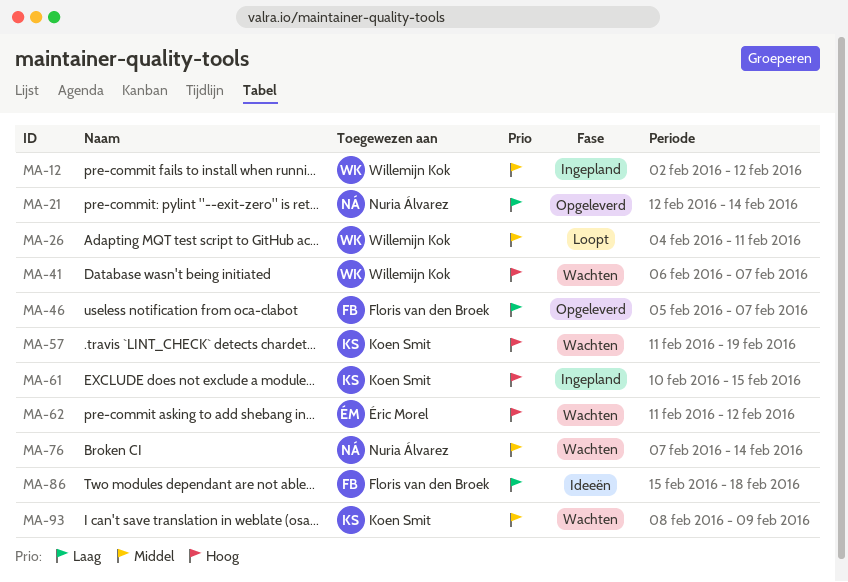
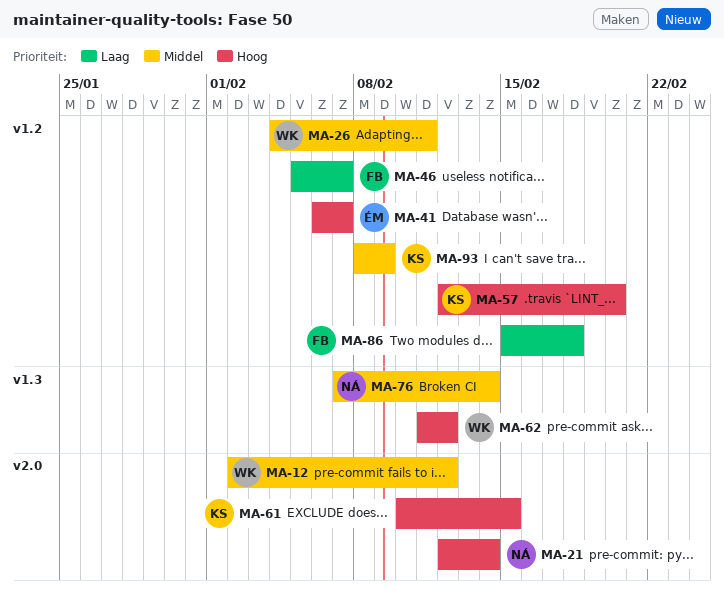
MA-21, priority: Laag -> Hoog
MA-41, owner: Willemijn Kok -> Éric Morel
MA-57, start: Feb 11 -> Feb 12
MA-57, due: Feb 19 -> Feb 20
MA-62, owner: Éric Morel -> Willemijn Kok

